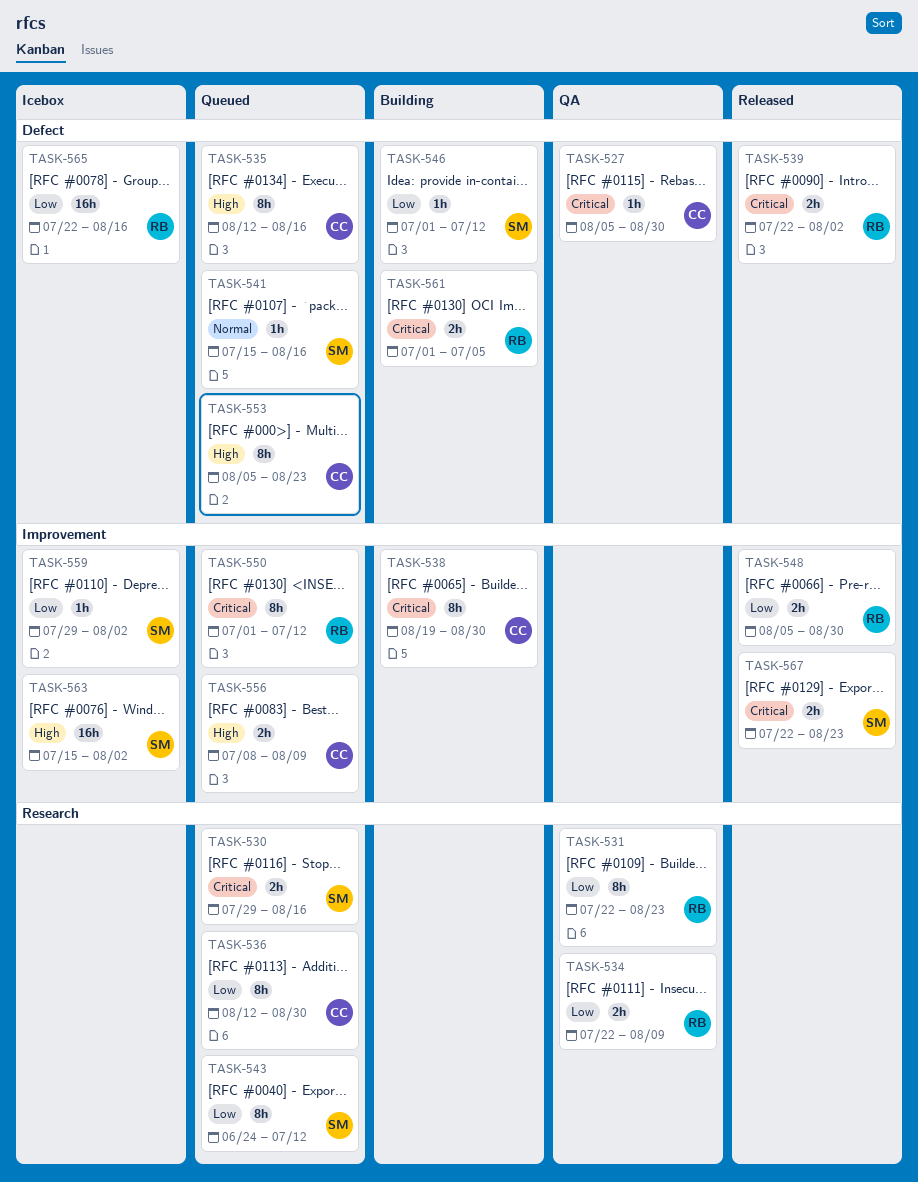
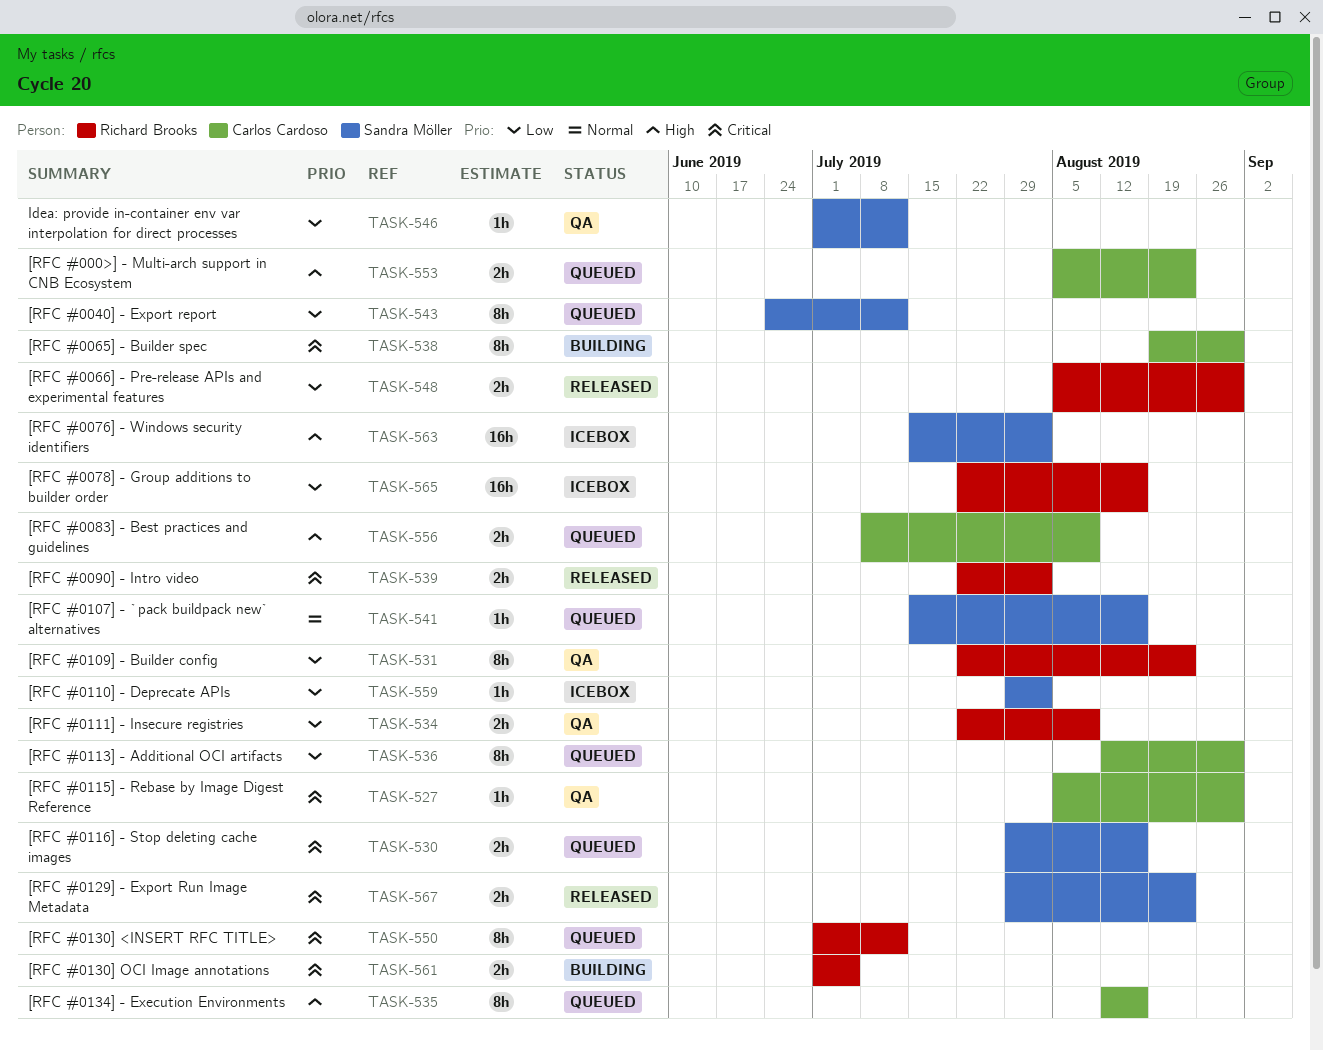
TASK-546, status: Building -> QA
TASK-553, estimate: 8h -> 2h
TASK-567, start: Jul 22 -> Jul 29

